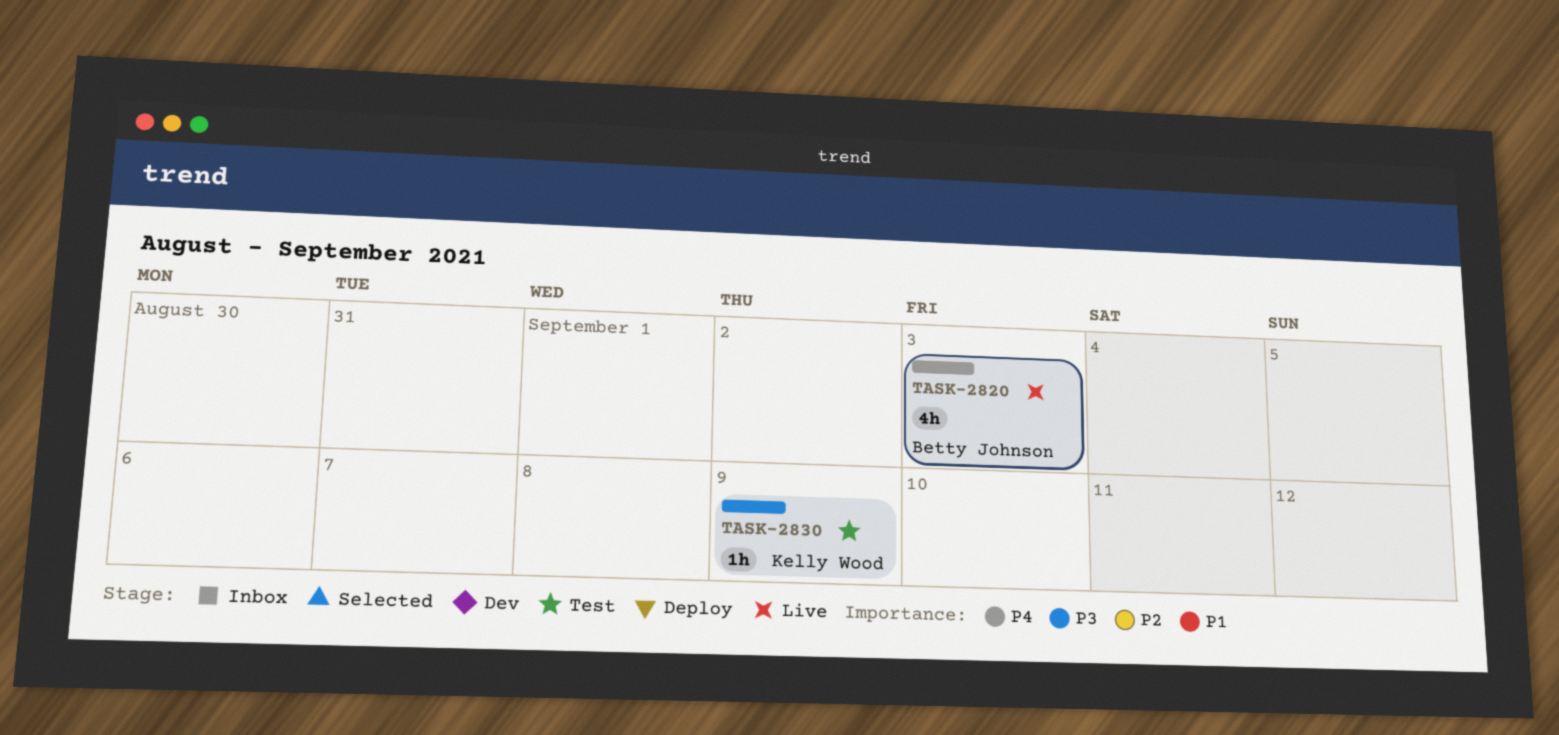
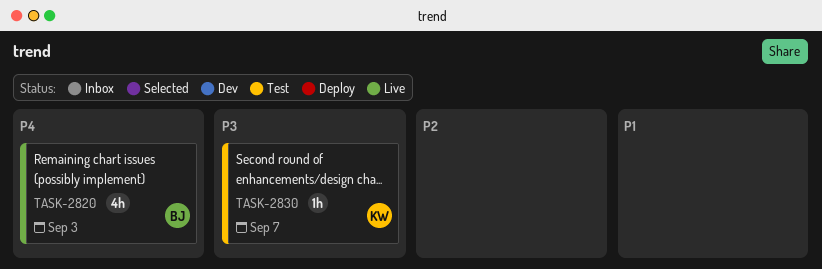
TASK-2830, due: Sep 9 -> Sep 7

